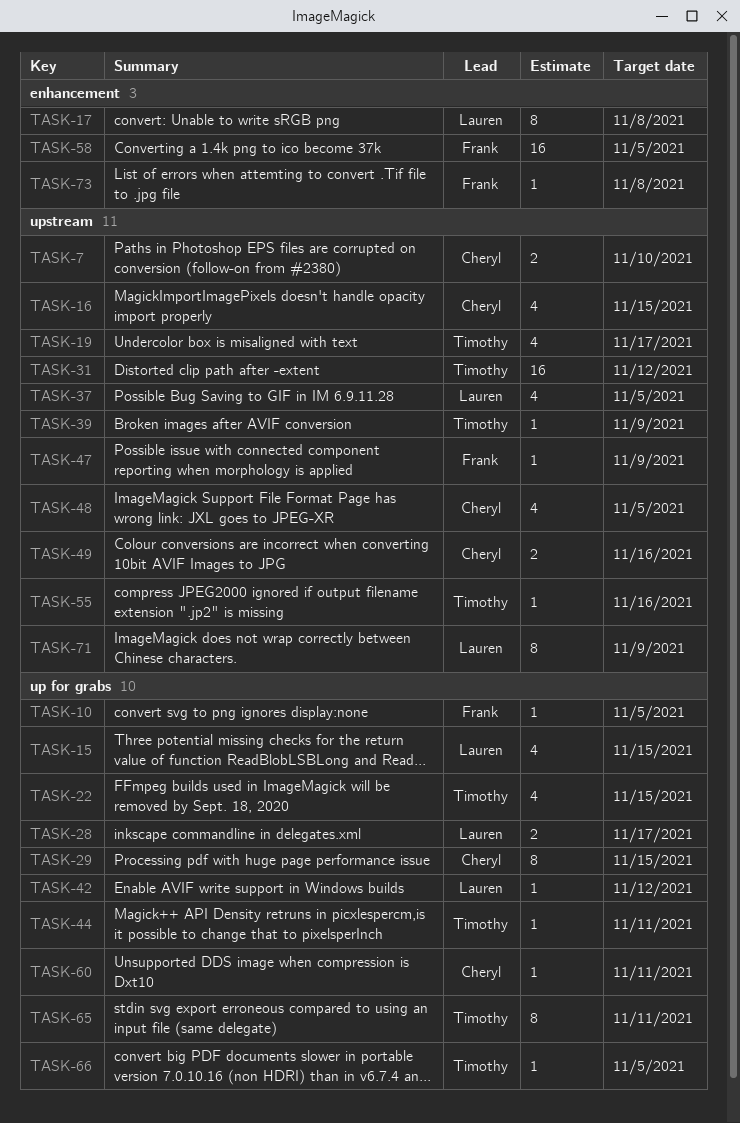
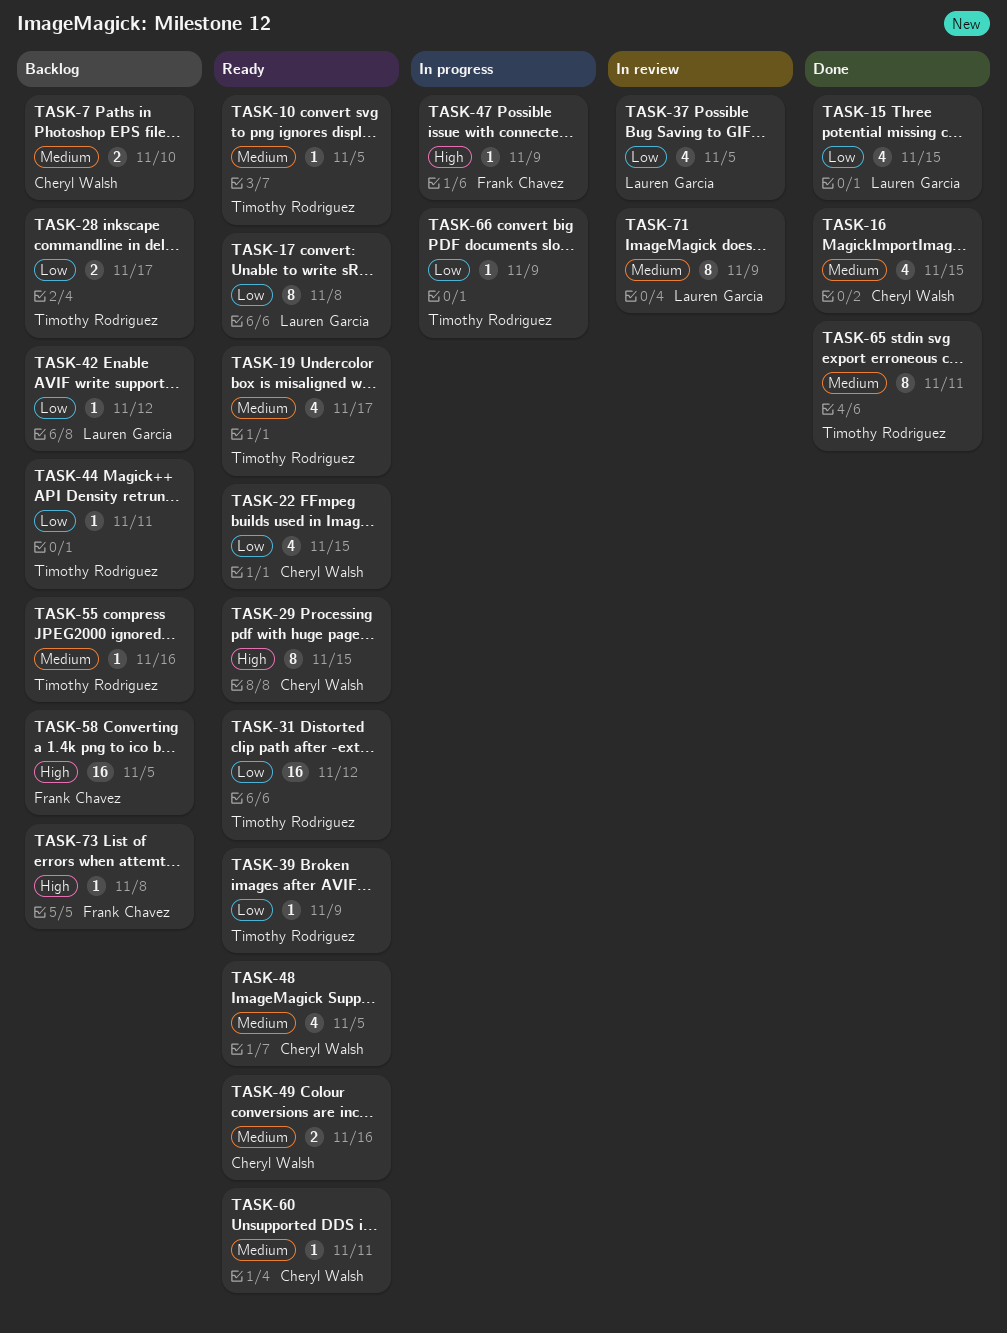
TASK-10, owner: Frank Chavez -> Timothy Rodriguez
TASK-22, owner: Timothy Rodriguez -> Cheryl Walsh
TASK-28, owner: Lauren Garcia -> Timothy Rodriguez
TASK-66, due: Nov 5 -> Nov 9

